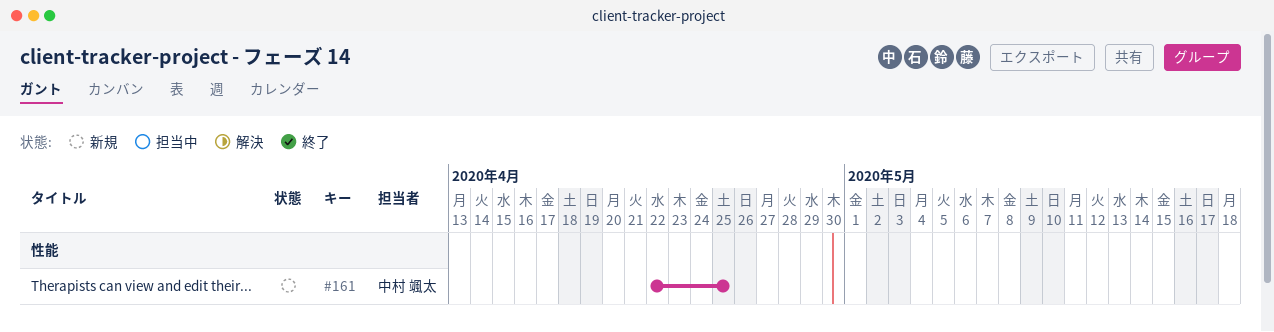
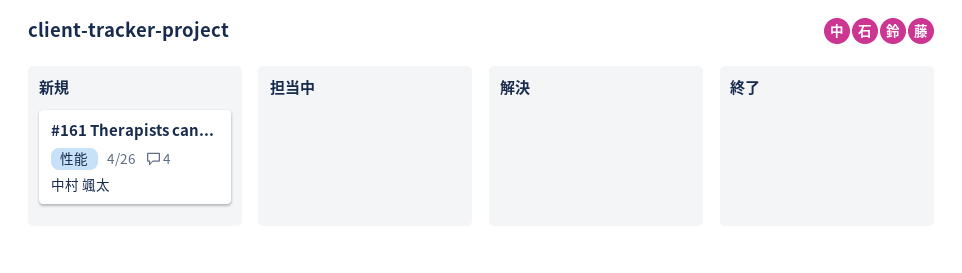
#161, due: Apr 25 -> Apr 26

